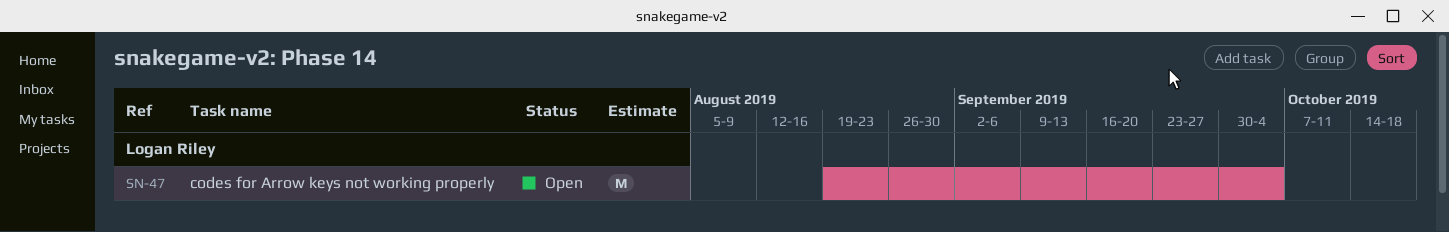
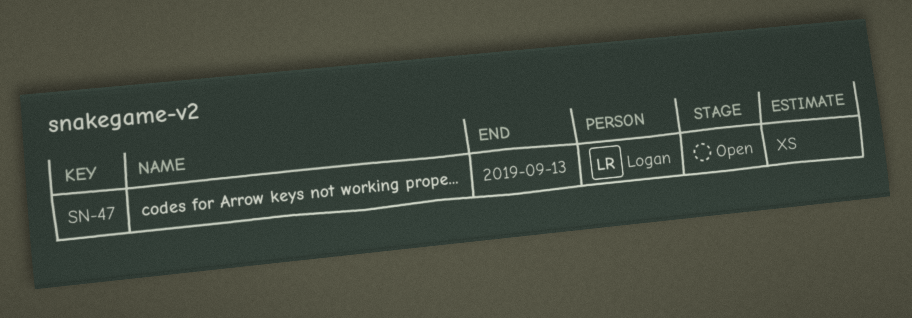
SN-47, estimate: M -> XS
SN-47, due: Oct 4 -> Sep 13

